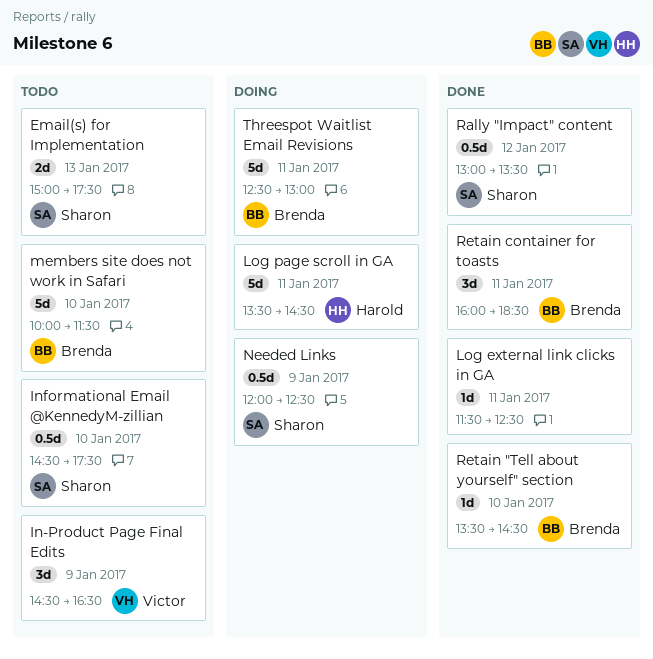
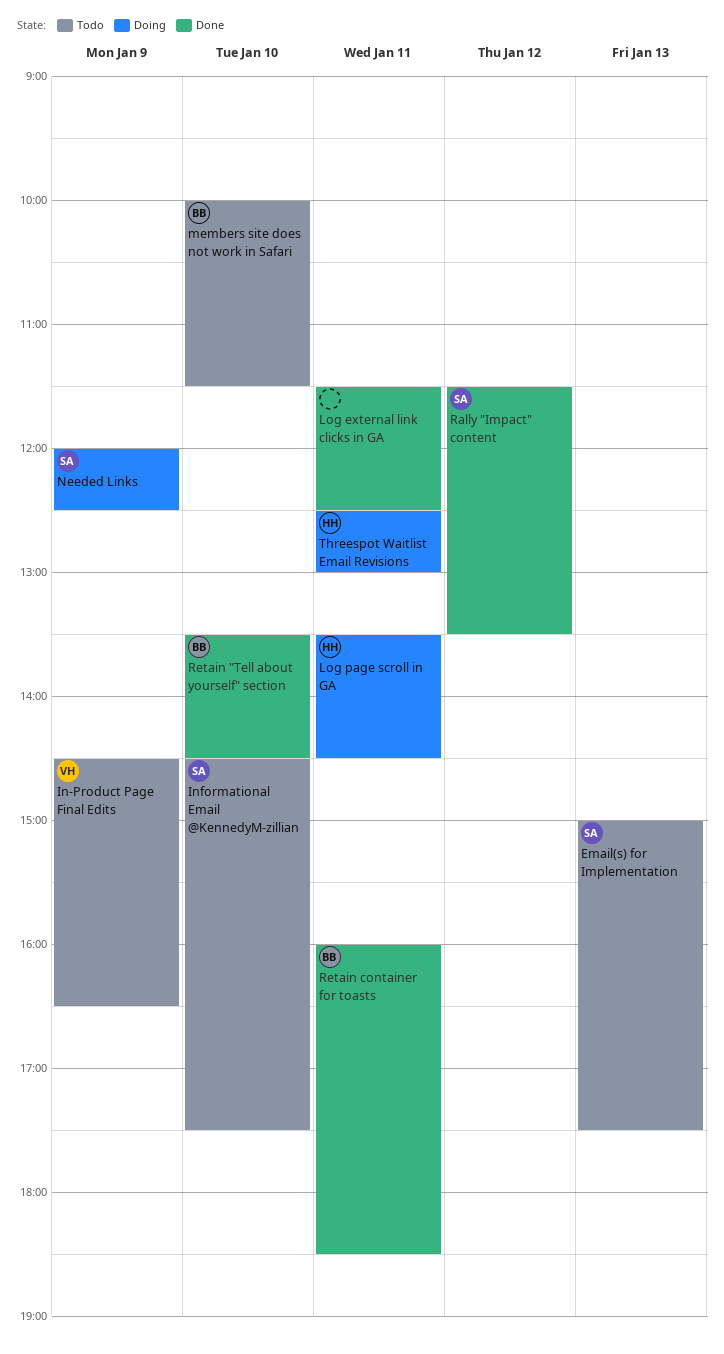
Rally "Impact" content, begins: 13:00 -> 11:30
Threespot Waitlist Email Revisions, owner: Brenda -> Harold

